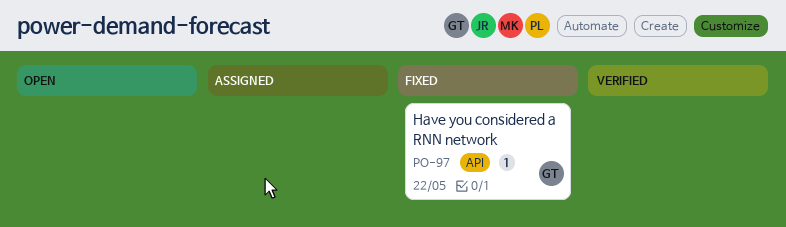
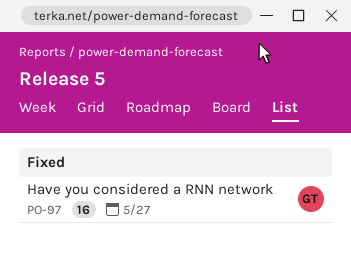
PO-97, estimate: 1 -> 16
PO-97, due: May 22 -> May 27

